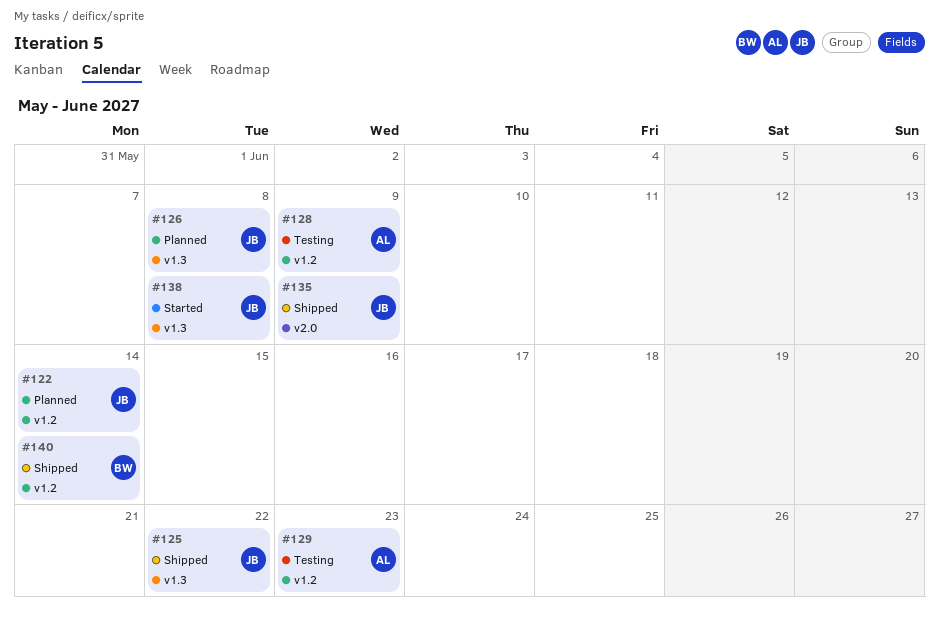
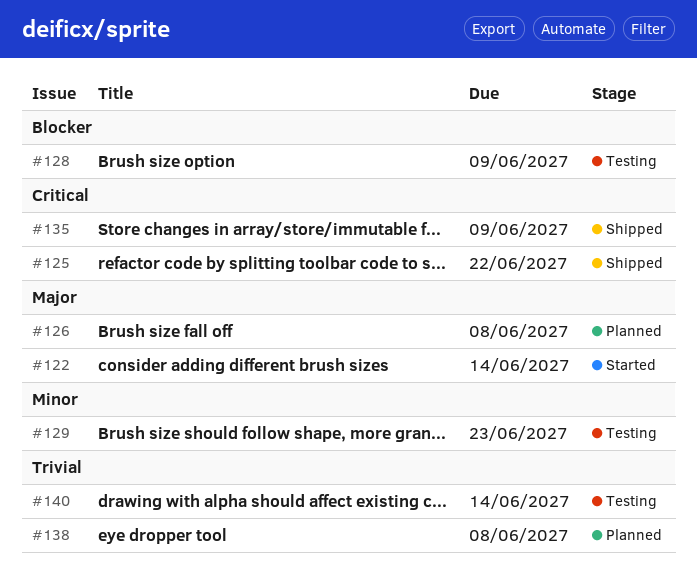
#122, status: Planned -> Started
#138, status: Started -> Planned
#140, status: Shipped -> Testing

